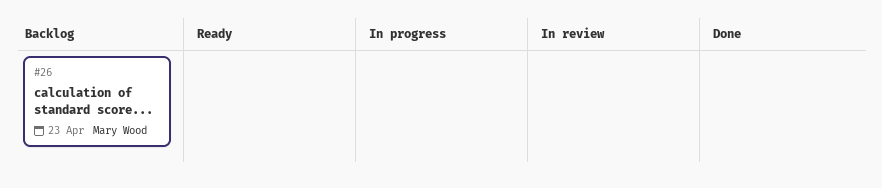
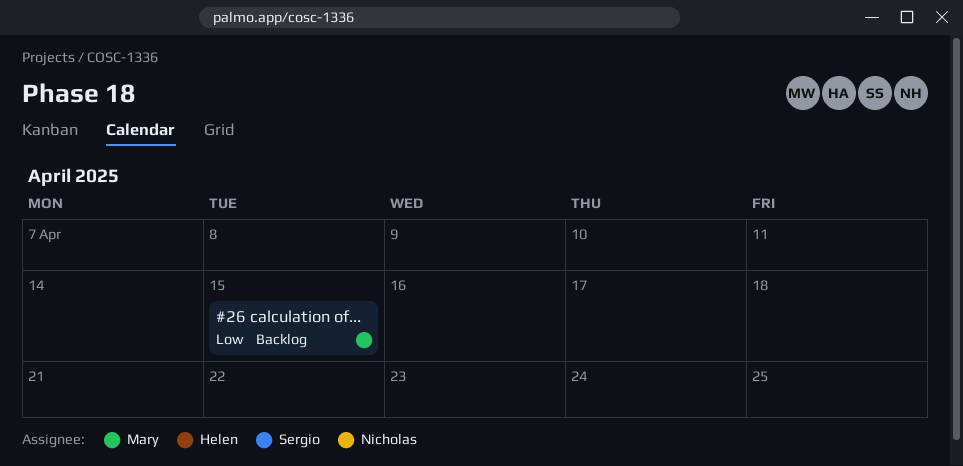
#26, due: Apr 23 -> Apr 15

